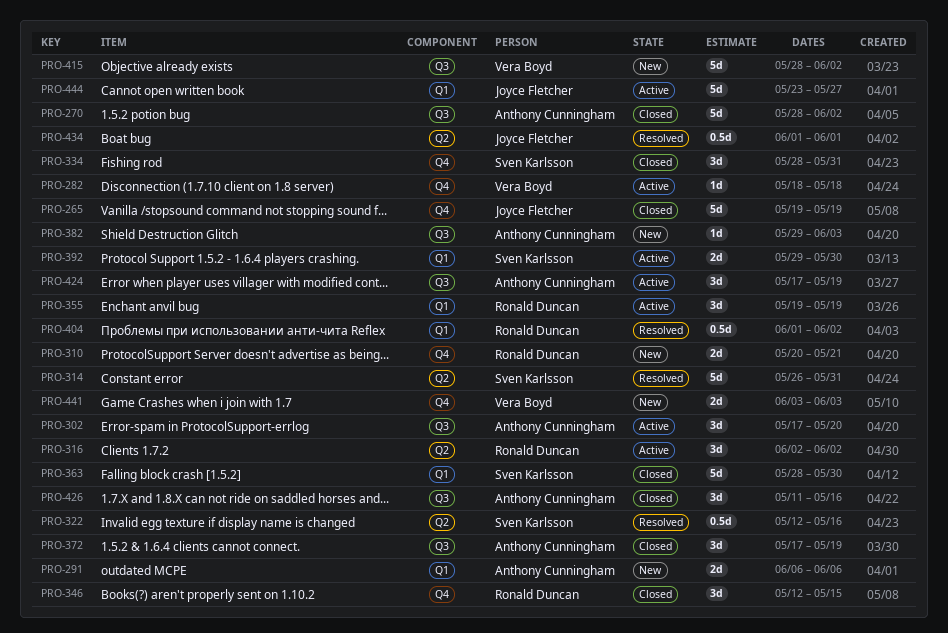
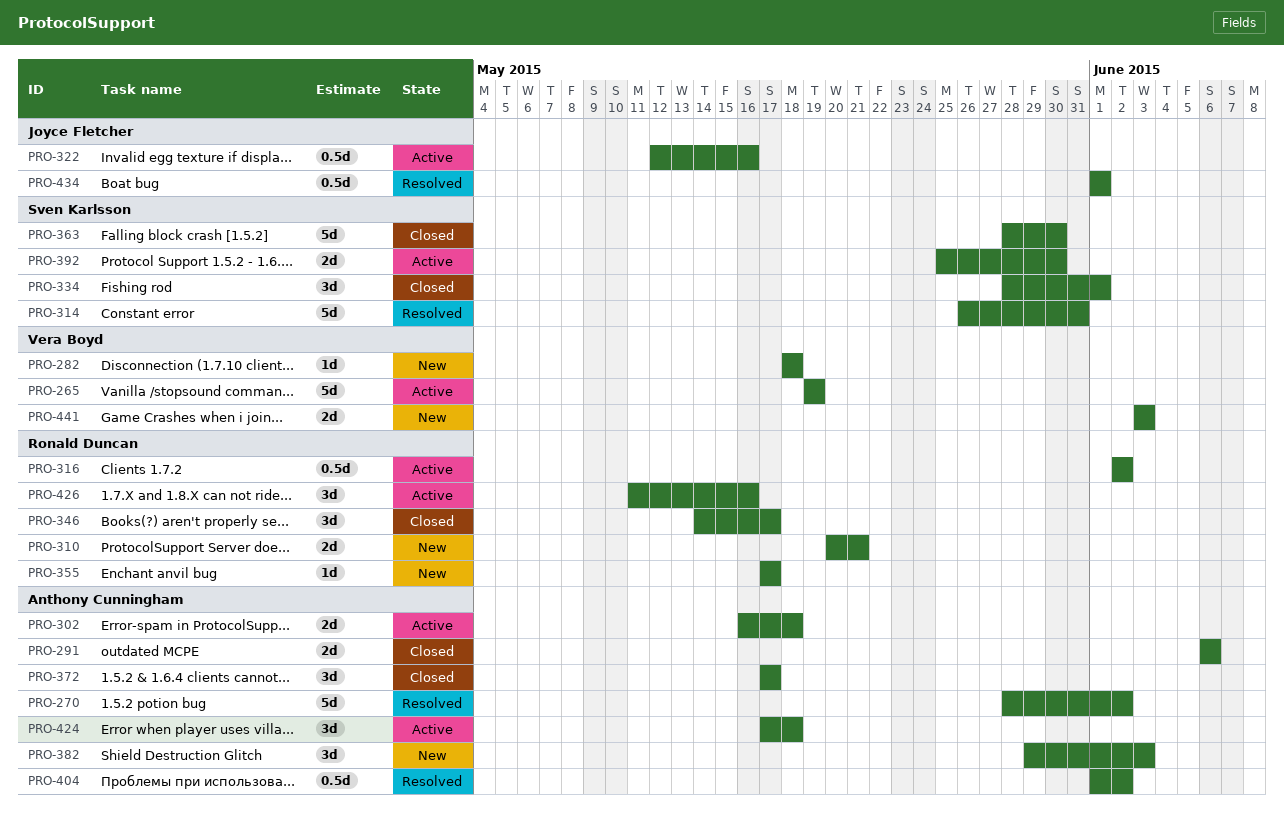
PRO-265, status: Closed -> Active
PRO-265, owner: Joyce Fletcher -> Vera Boyd
PRO-270, status: Closed -> Resolved
PRO-282, status: Active -> New
PRO-291, status: New -> Closed
PRO-302, estimate: 3d -> 2d
PRO-302, start: May 17 -> May 16
PRO-302, due: May 20 -> May 18
PRO-316, estimate: 3d -> 0.5d
PRO-322, status: Resolved -> Active
PRO-322, owner: Sven Karlsson -> Joyce Fletcher
PRO-334, due: May 31 -> Jun 1
PRO-346, start: May 12 -> May 14
PRO-346, due: May 15 -> May 17
PRO-355, status: Active -> New
PRO-355, estimate: 3d -> 1d
PRO-355, start: May 19 -> May 17
PRO-355, due: May 19 -> May 17
PRO-372, due: May 19 -> May 17
PRO-382, estimate: 1d -> 3d
PRO-392, start: May 29 -> May 25
PRO-404, owner: Ronald Duncan -> Anthony Cunningham
PRO-415: present -> none
PRO-424, due: May 19 -> May 18
PRO-426, status: Closed -> Active
PRO-426, owner: Anthony Cunningham -> Ronald Duncan
PRO-444: present -> none

